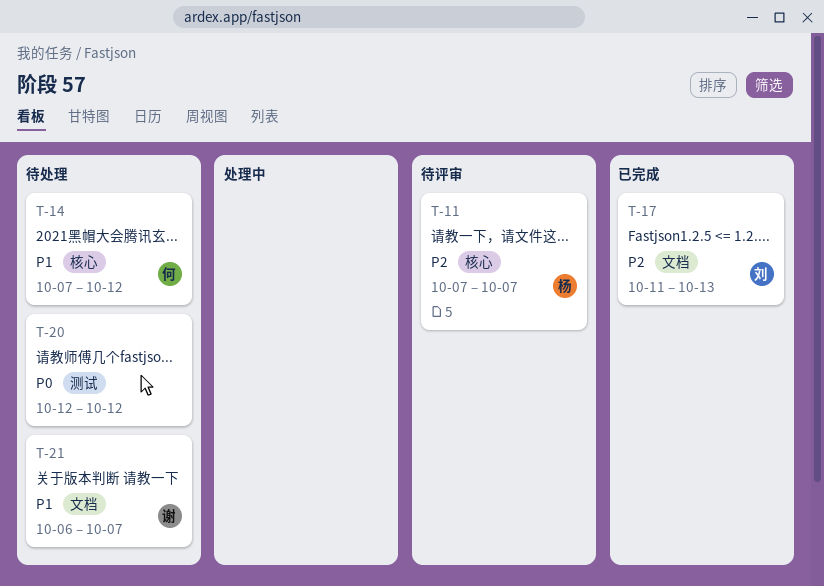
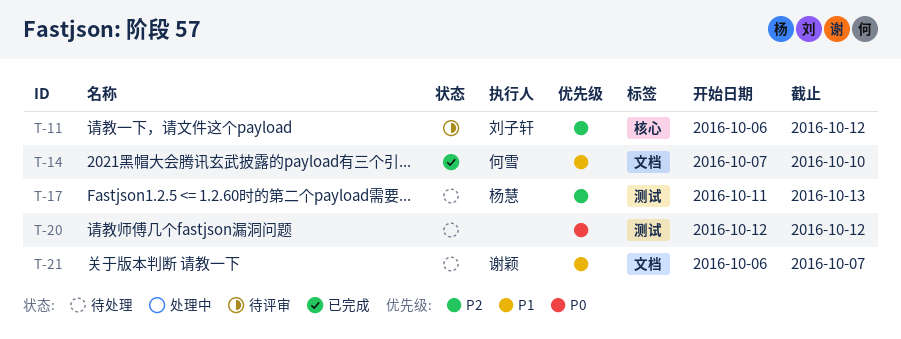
T-11, owner: 杨慧 -> 刘子轩
T-11, start: Oct 7 -> Oct 6
T-11, due: Oct 7 -> Oct 12
T-14, status: 待处理 -> 已完成
T-14, label: 核心 -> 文档
T-14, due: Oct 12 -> Oct 10
T-17, status: 已完成 -> 待处理
T-17, owner: 刘子轩 -> 杨慧
T-17, label: 文档 -> 测试

